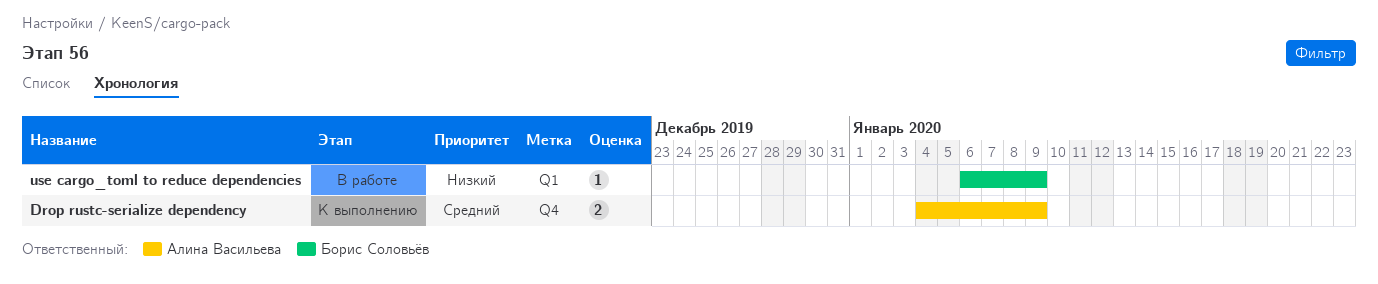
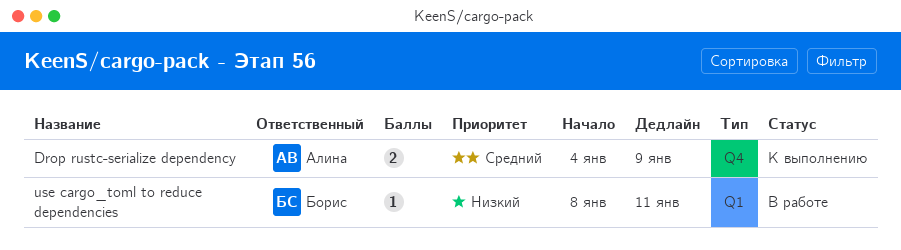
use cargo_toml to reduce dependencies, start: Jan 6 -> Jan 8
use cargo_toml to reduce dependencies, due: Jan 9 -> Jan 11

